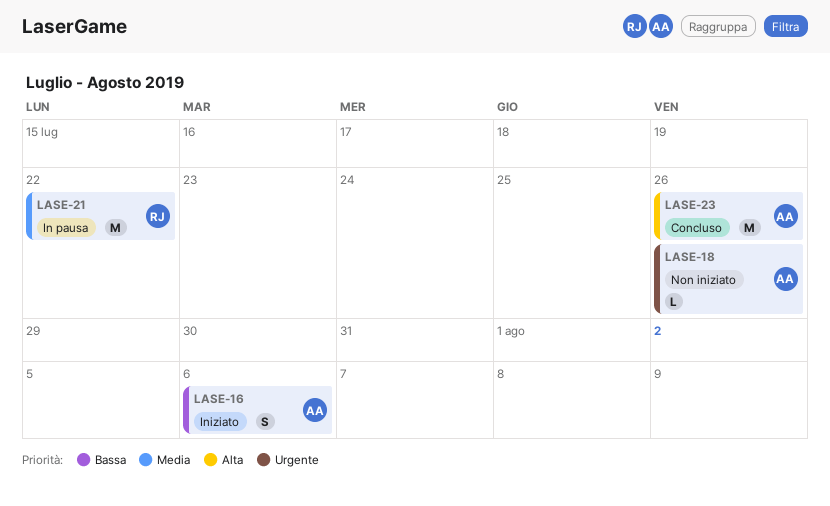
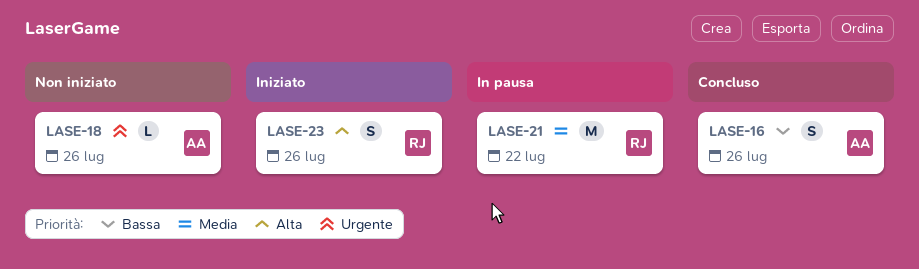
LASE-16, status: Iniziato -> Concluso
LASE-16, due: Aug 6 -> Jul 26
LASE-23, status: Concluso -> Iniziato
LASE-23, owner: AA -> RJ
LASE-23, estimate: M -> S

